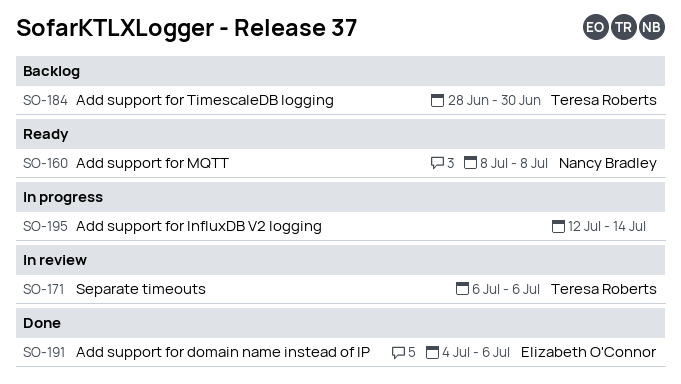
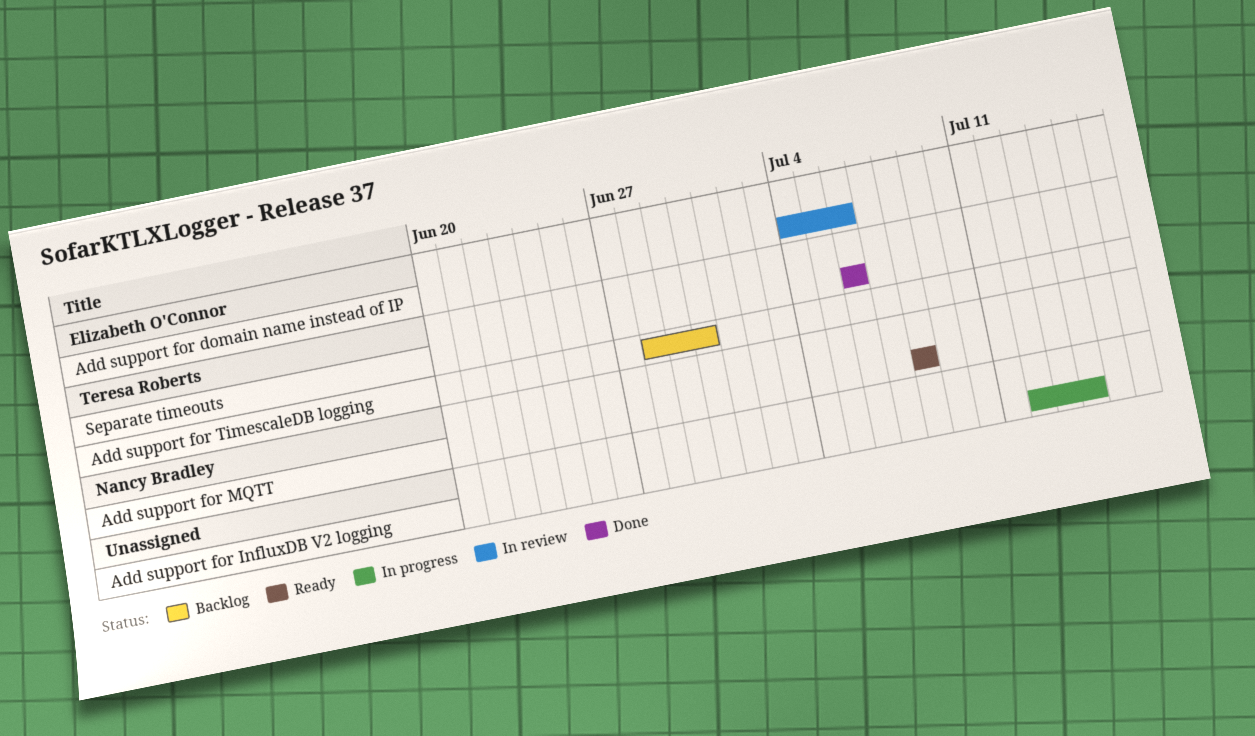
Add support for domain name instead of IP, status: Done -> In review
Separate timeouts, status: In review -> Done

